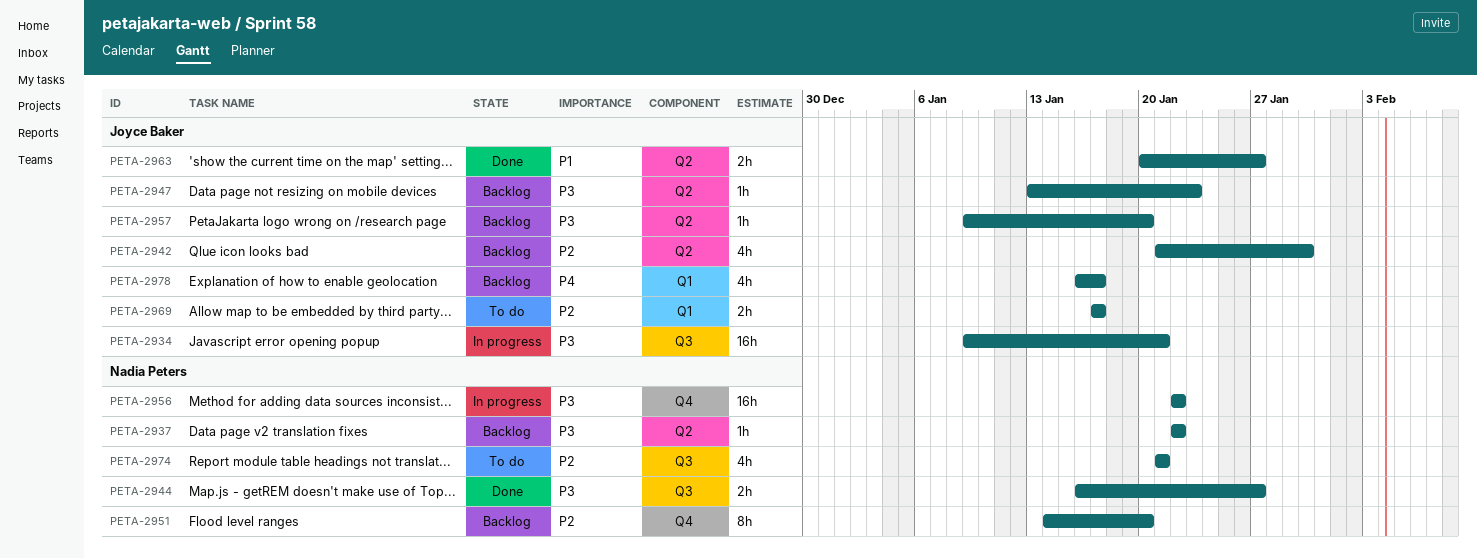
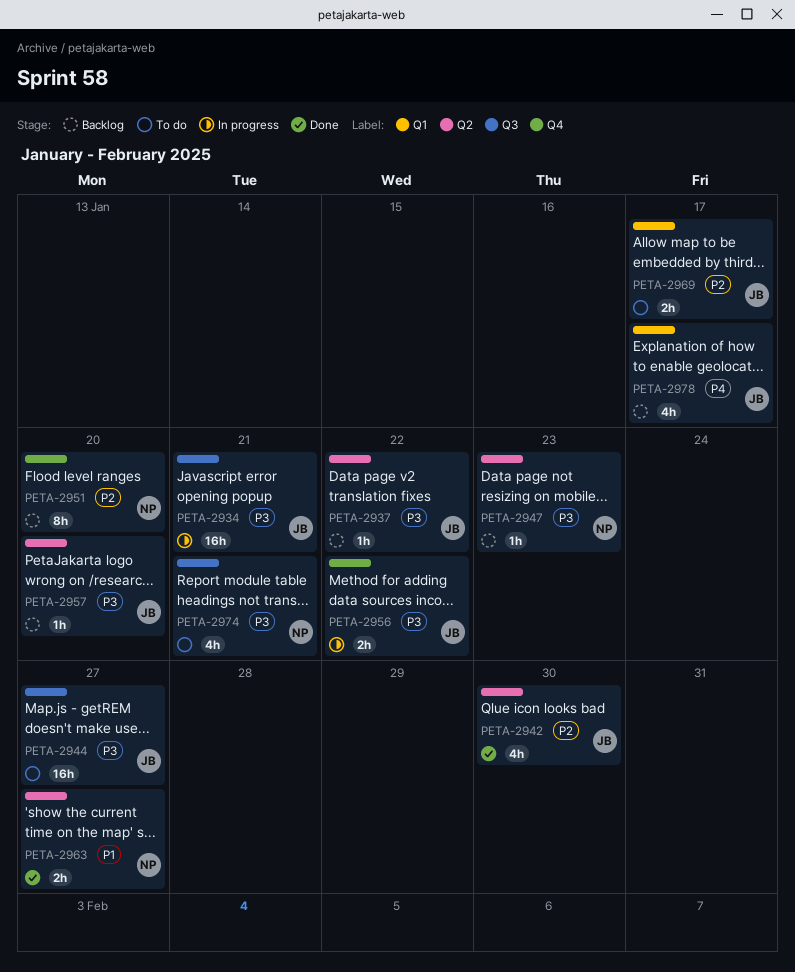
PETA-2937, owner: Nadia Peters -> Joyce Baker
PETA-2942, status: Backlog -> Done
PETA-2944, status: Done -> To do
PETA-2944, owner: Nadia Peters -> Joyce Baker
PETA-2944, estimate: 2h -> 16h
PETA-2947, owner: Joyce Baker -> Nadia Peters
PETA-2956, owner: Nadia Peters -> Joyce Baker
PETA-2956, estimate: 16h -> 2h
PETA-2963, owner: Joyce Baker -> Nadia Peters
PETA-2974, priority: P2 -> P3

